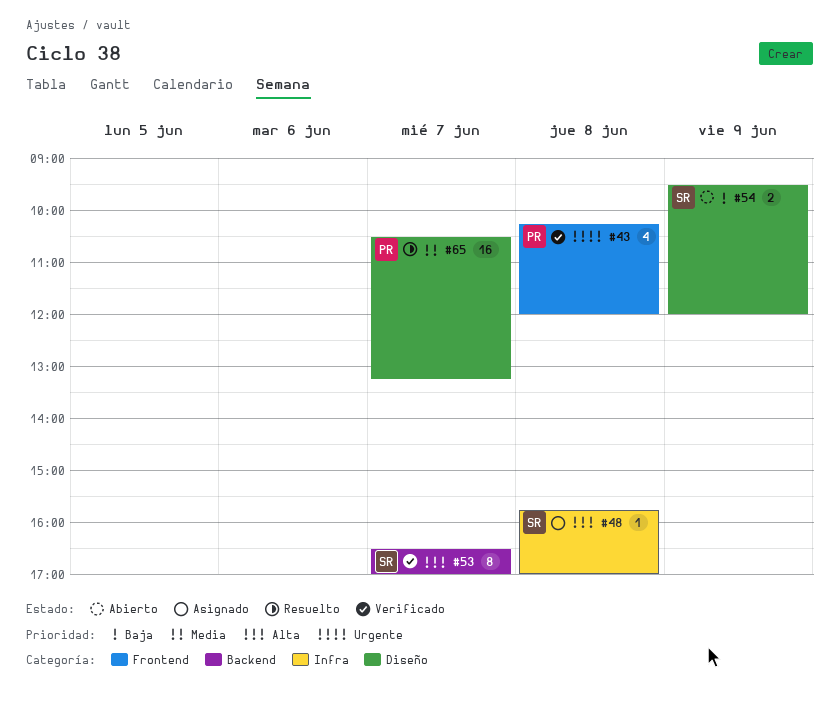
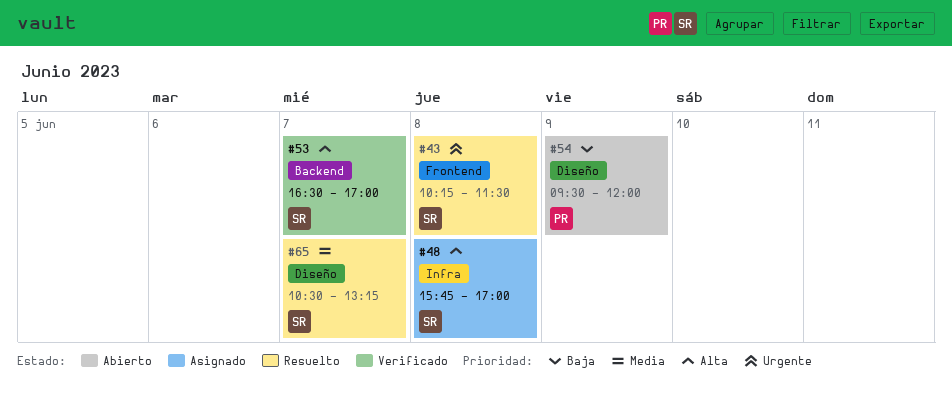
#43, status: Verificado -> Resuelto
#43, owner: PR -> SR
#43, ends: 12:00 -> 11:30
#54, owner: SR -> PR
#65, owner: PR -> SR

